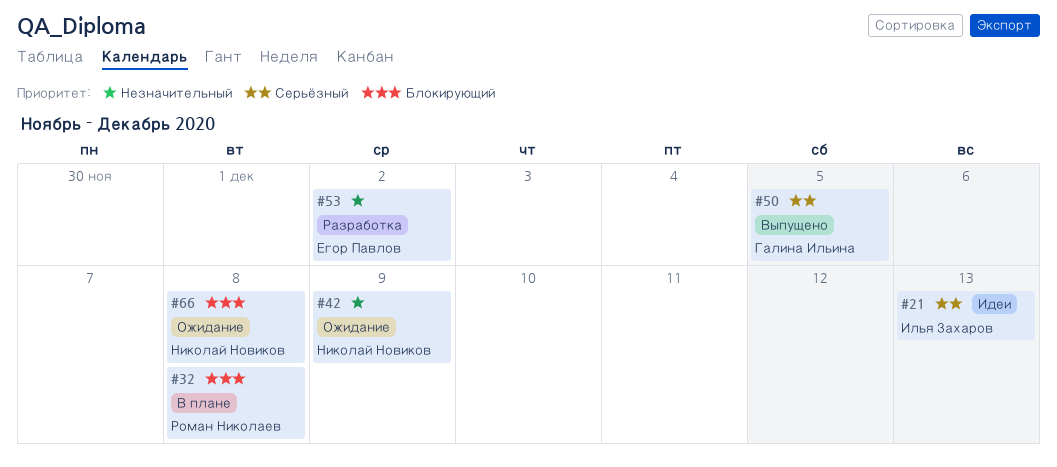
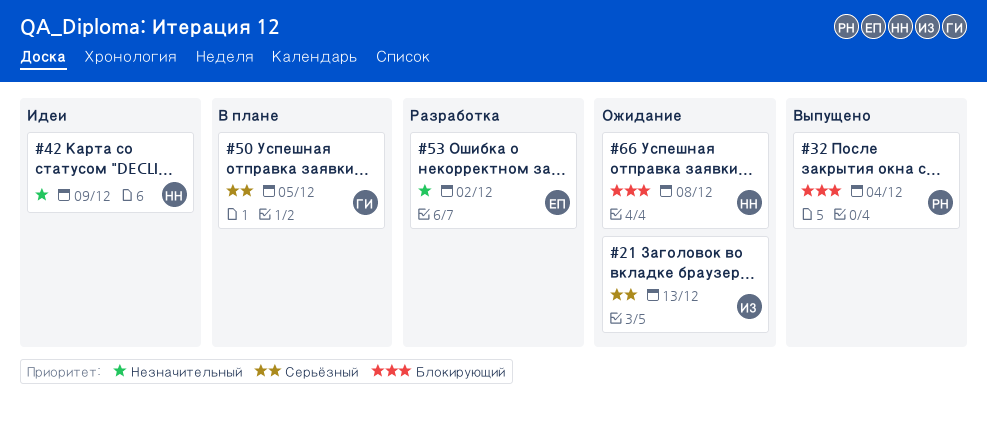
#21, status: Идеи -> Ожидание
#32, status: В плане -> Выпущено
#32, due: Dec 8 -> Dec 4
#42, status: Ожидание -> Идеи
#50, status: Выпущено -> В плане

